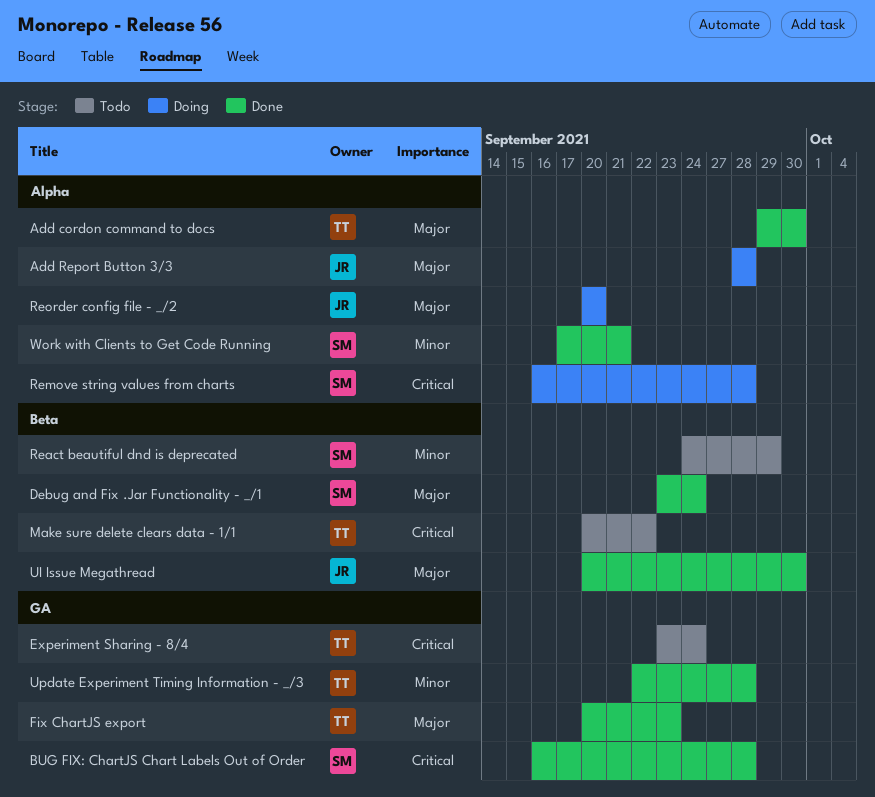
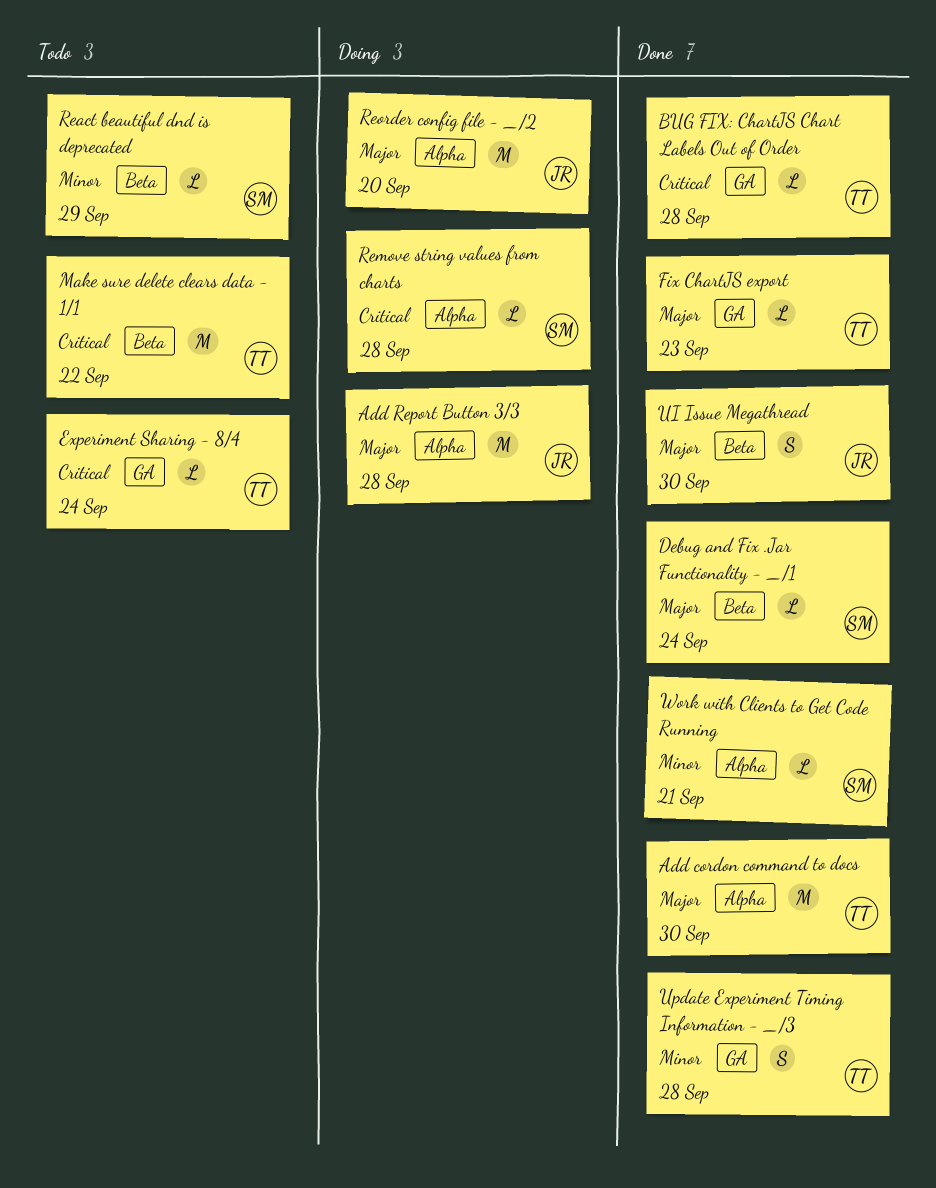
BUG FIX: ChartJS Chart Labels Out of Order, owner: SM -> TT

